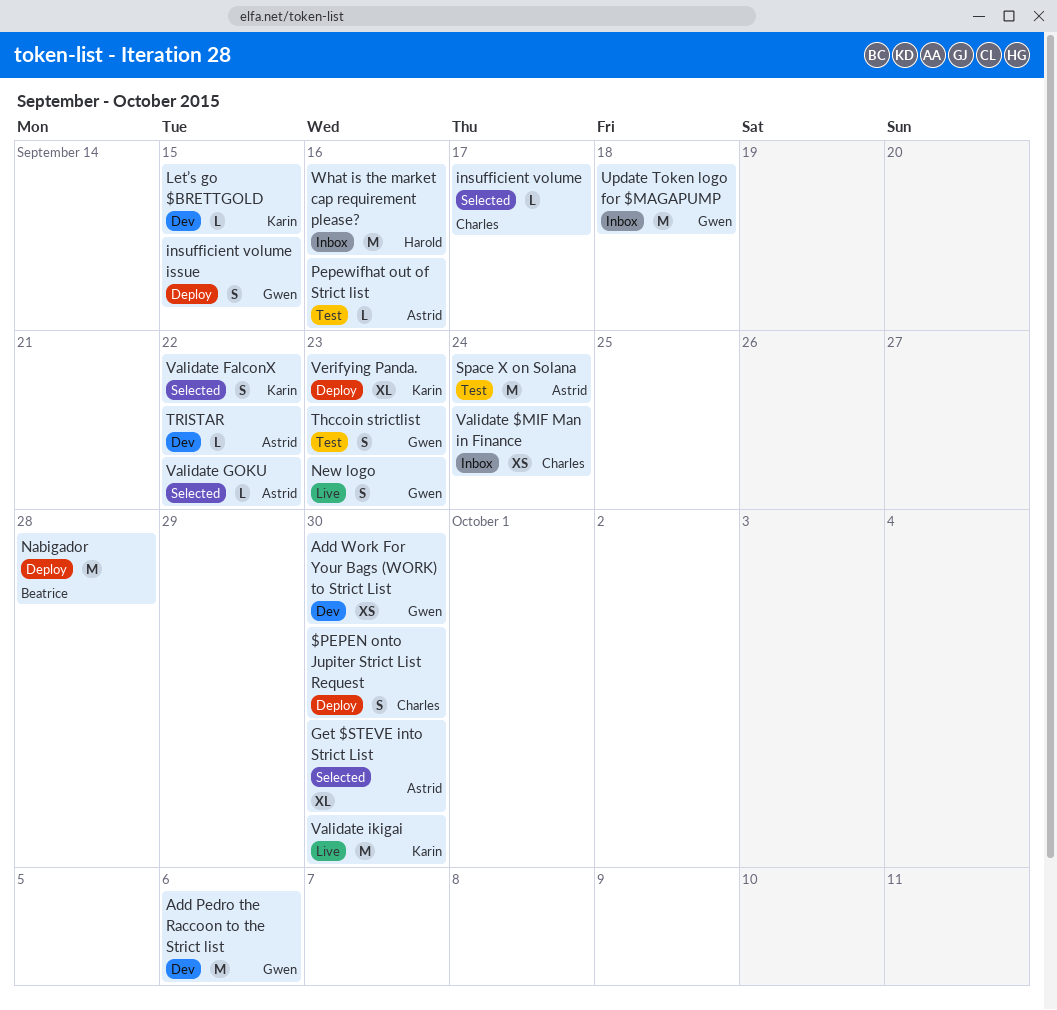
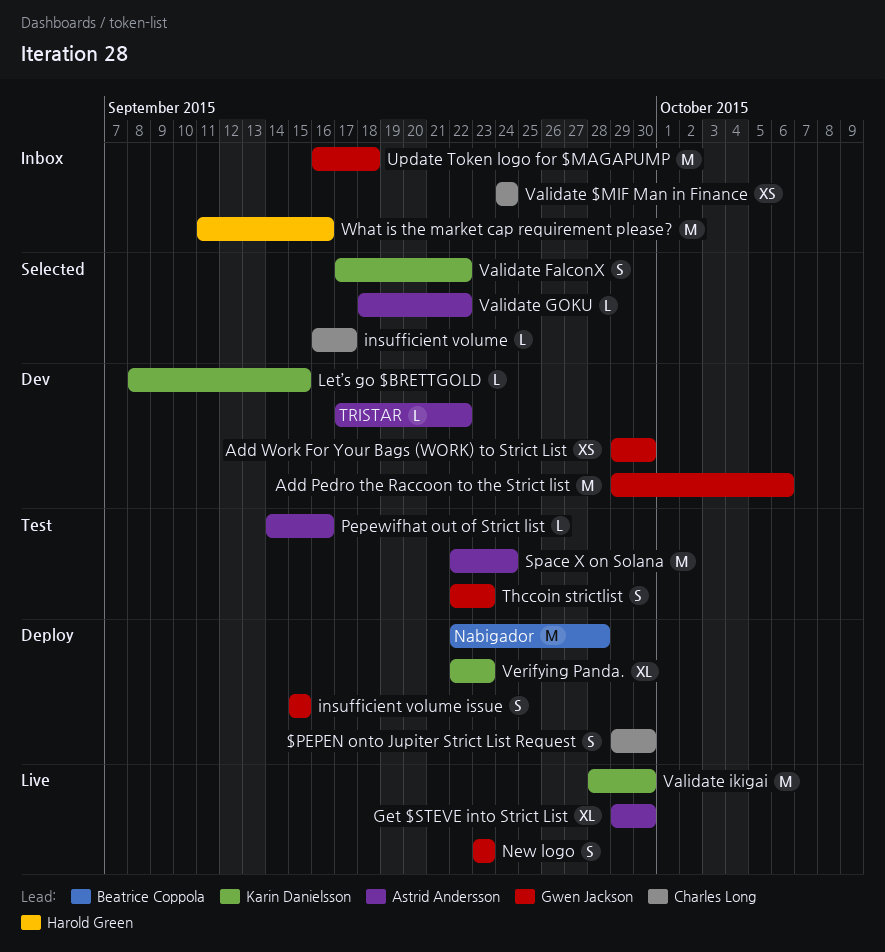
Get $STEVE into Strict List, status: Selected -> Live

